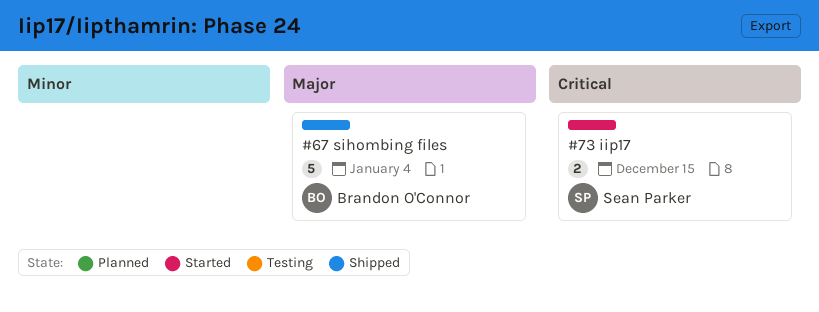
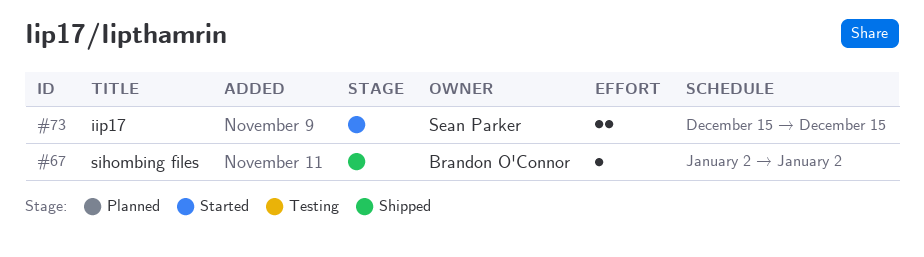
#67, estimate: 5 -> 1
#67, due: Jan 4 -> Jan 2

